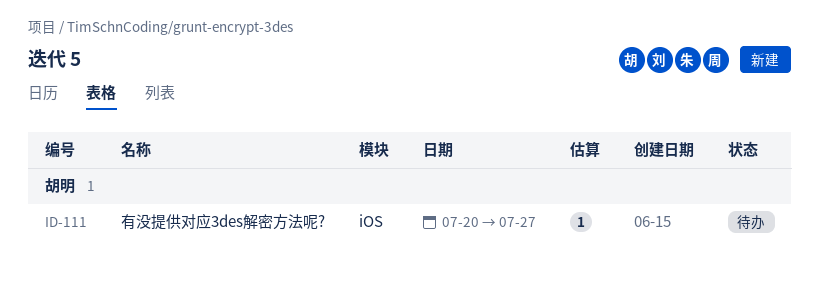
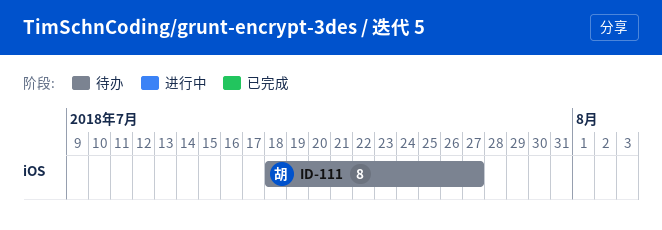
ID-111, estimate: 1 -> 8
ID-111, start: Jul 20 -> Jul 18

